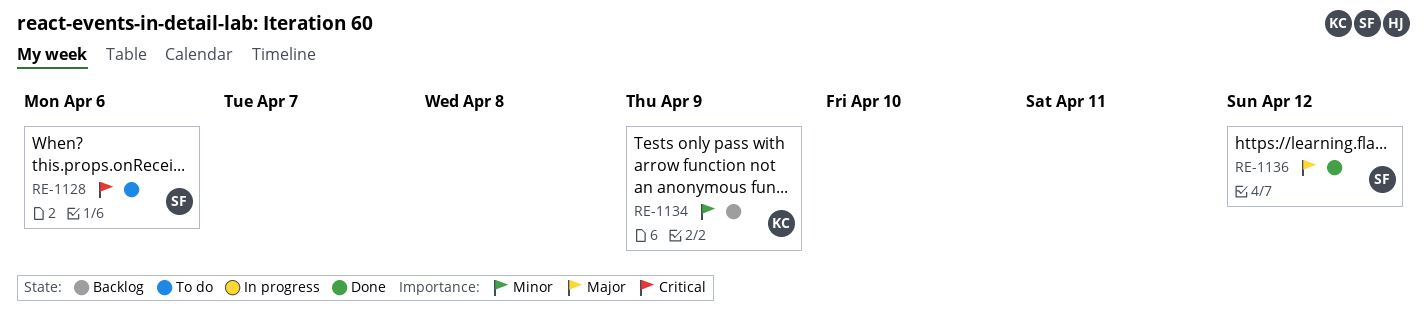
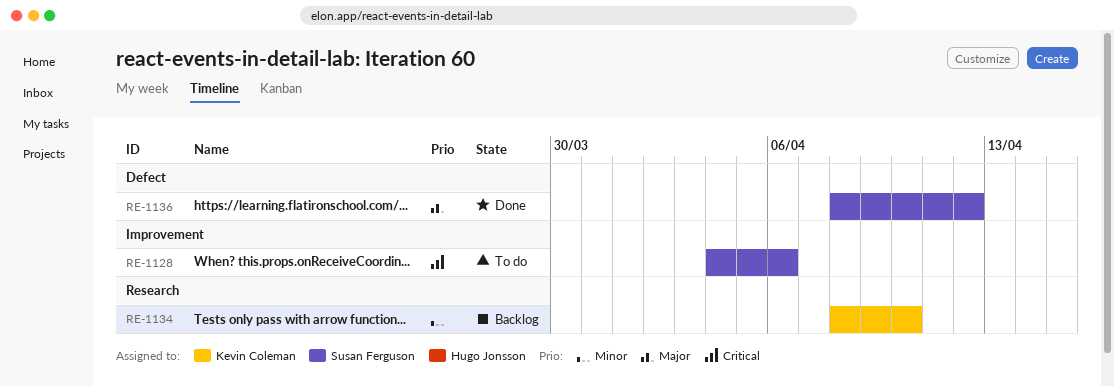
RE-1134, due: Apr 9 -> Apr 10

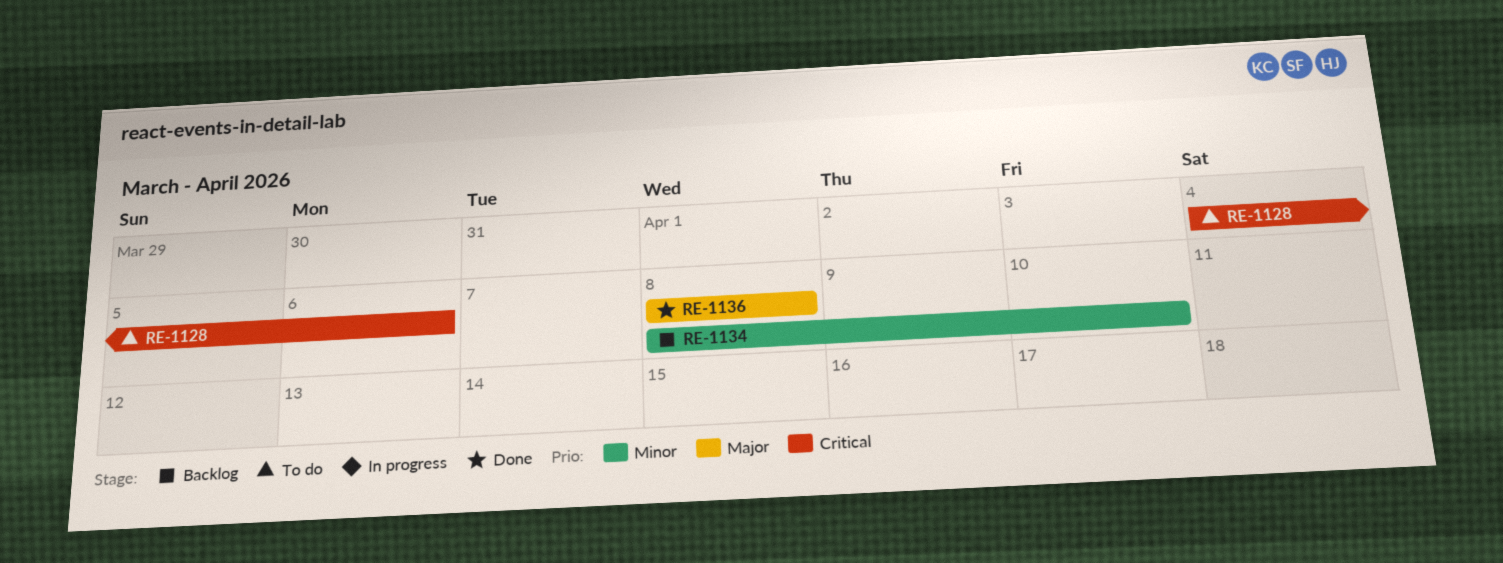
RE-1136, due: Apr 12 -> Apr 8

